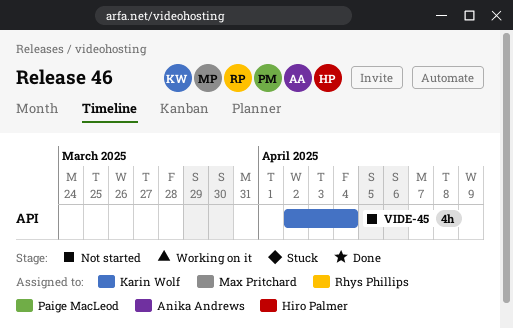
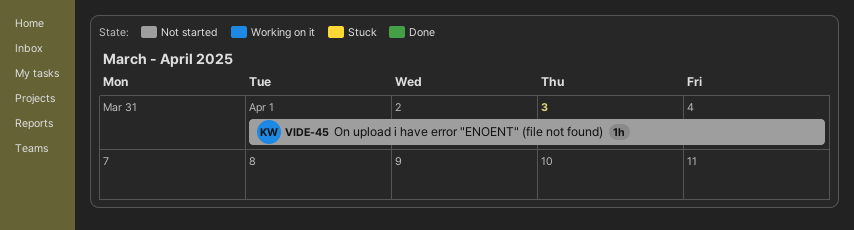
VIDE-45, estimate: 4h -> 1h
VIDE-45, start: Apr 2 -> Apr 1

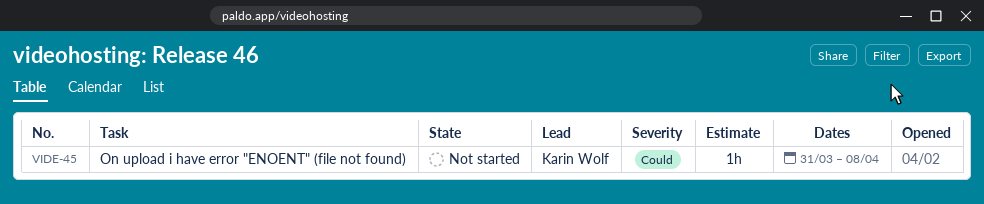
VIDE-45, start: Apr 1 -> Mar 31
VIDE-45, due: Apr 4 -> Apr 8

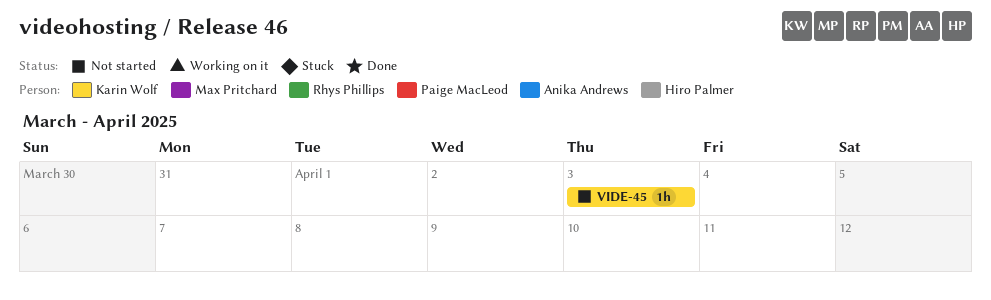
VIDE-45, start: Mar 31 -> Apr 3
VIDE-45, due: Apr 8 -> Apr 3

